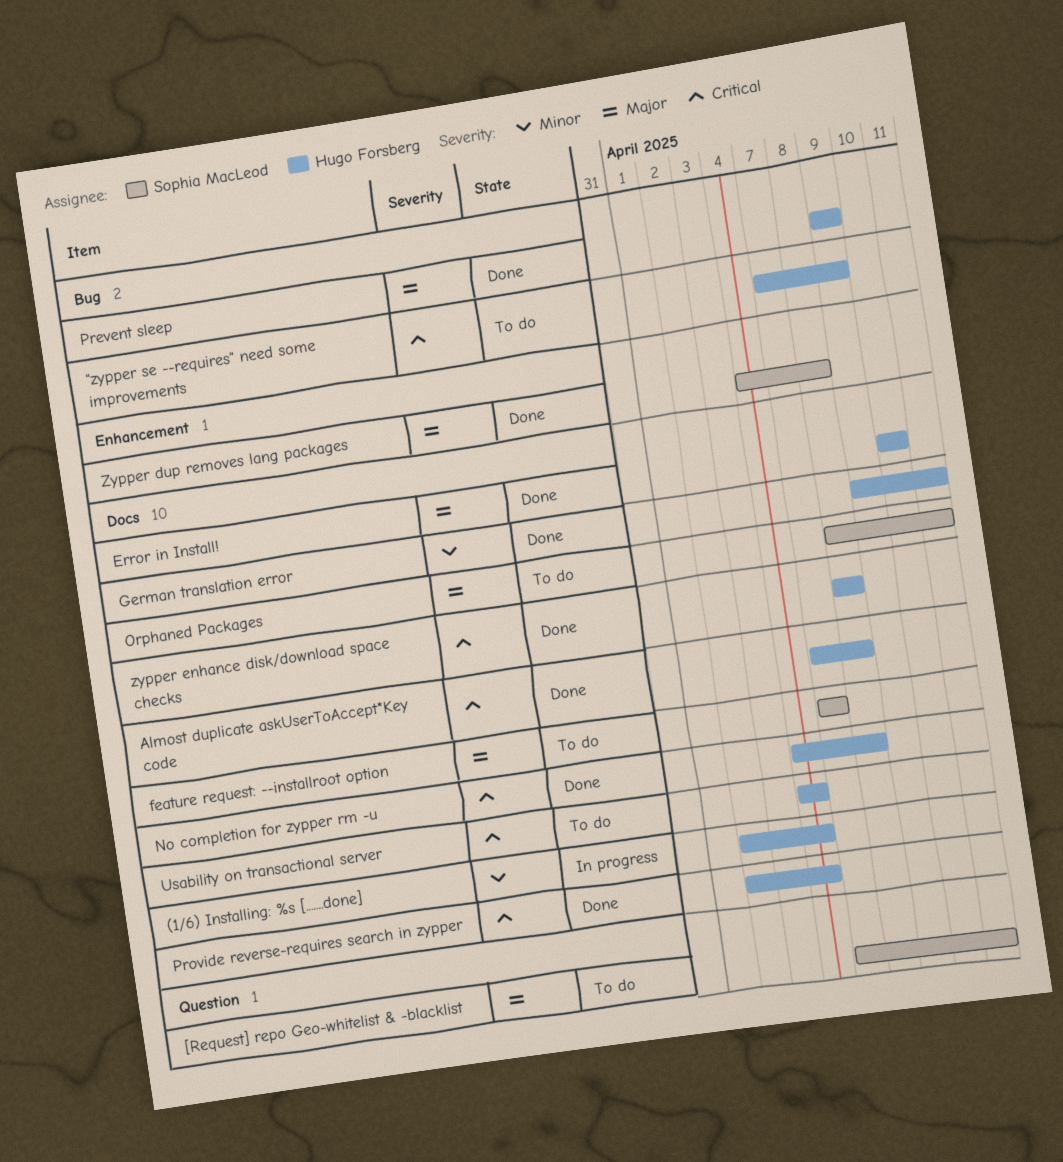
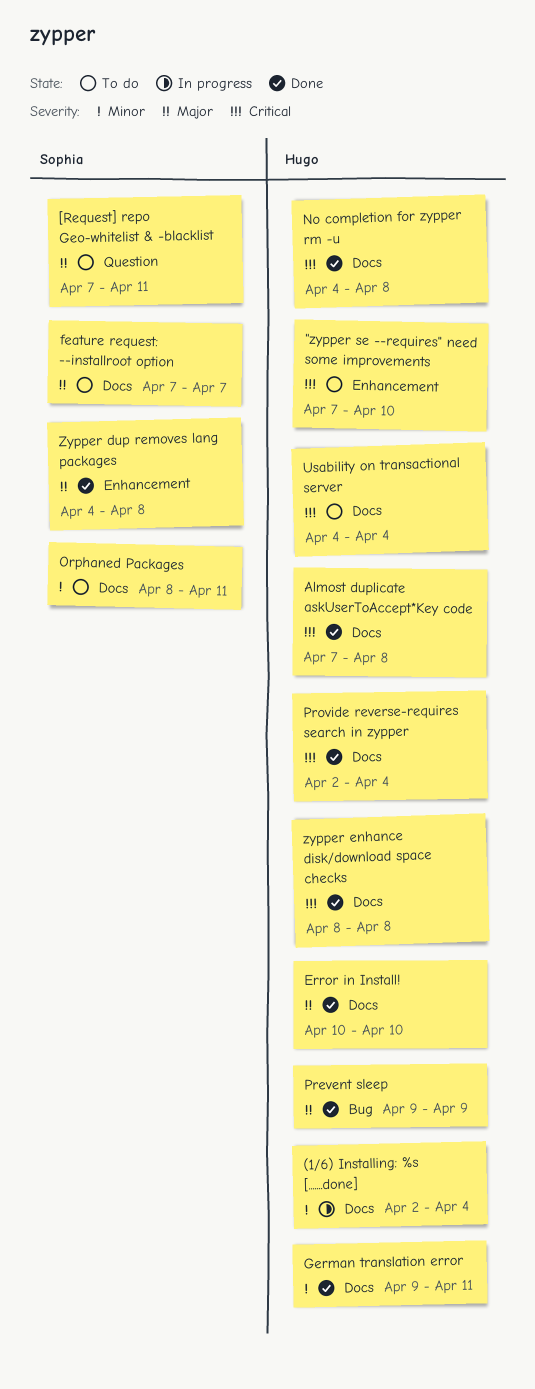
"zypper se --requires" need some improvements, label: Bug -> Enhancement
"zypper se --requires" need some improvements, due: Apr 9 -> Apr 10
Orphaned Packages, priority: Major -> Minor

